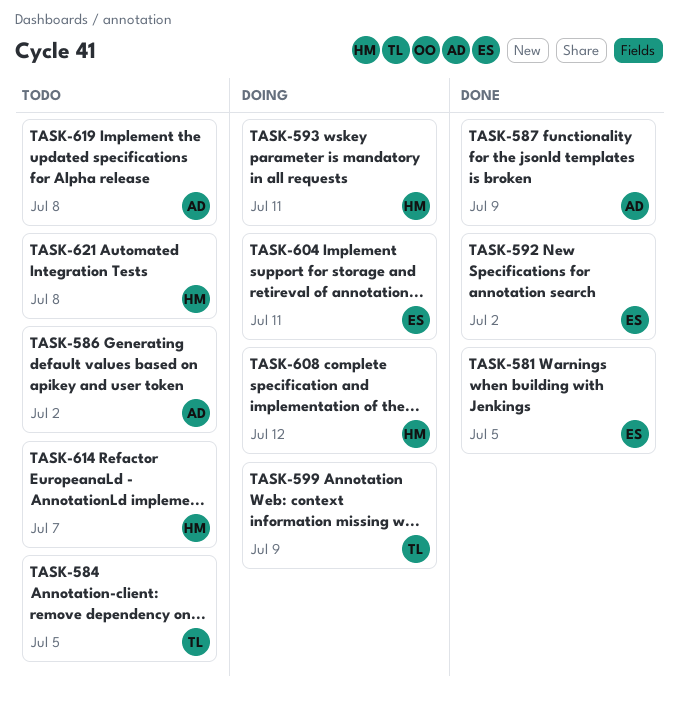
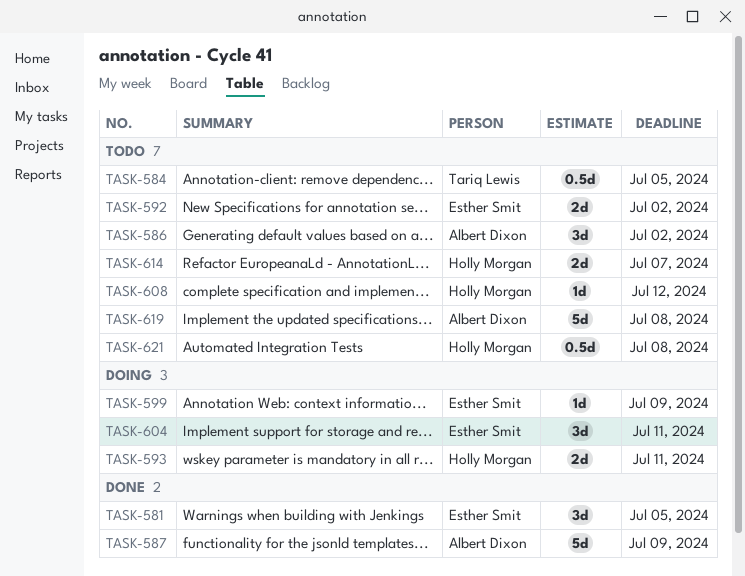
TASK-592, status: Done -> Todo
TASK-599, owner: Tariq Lewis -> Esther Smit
TASK-608, status: Doing -> Todo

